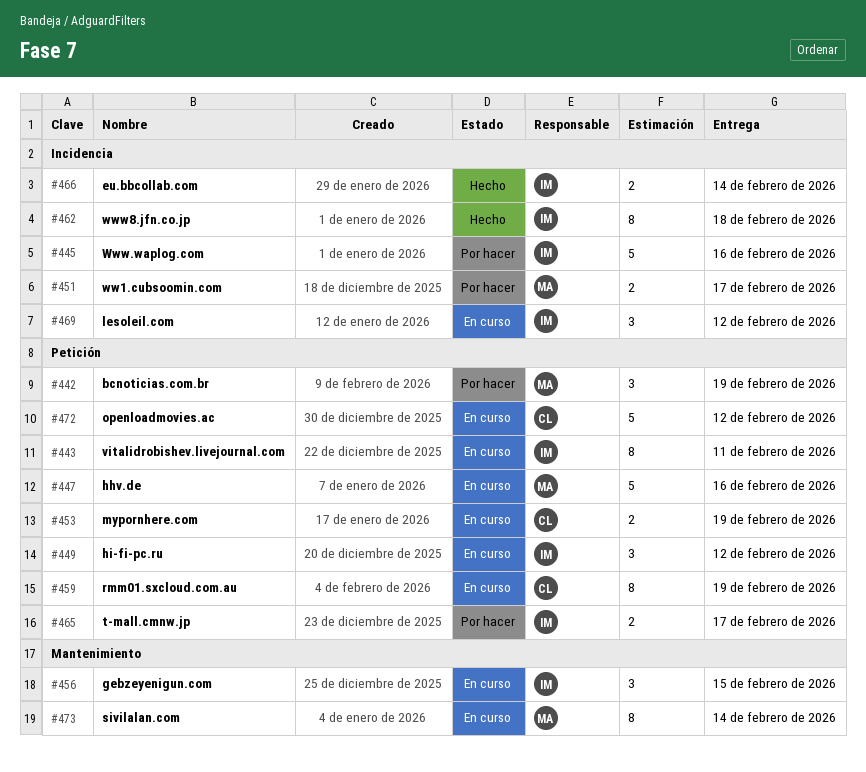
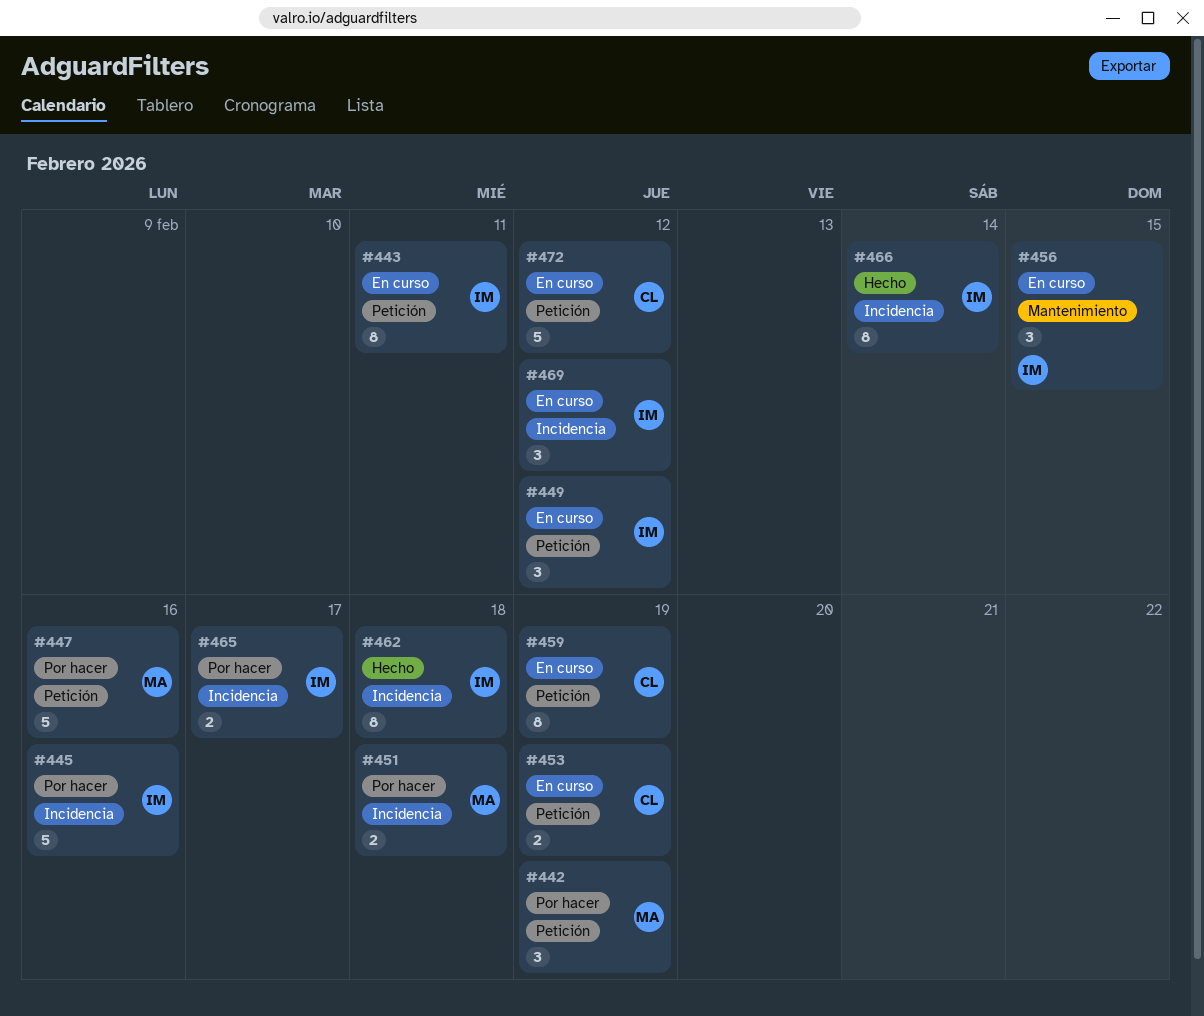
#447, status: En curso -> Por hacer
#451, due: Feb 17 -> Feb 18
#465, label: Petición -> Incidencia
#466, estimate: 2 -> 8
#473: present -> none

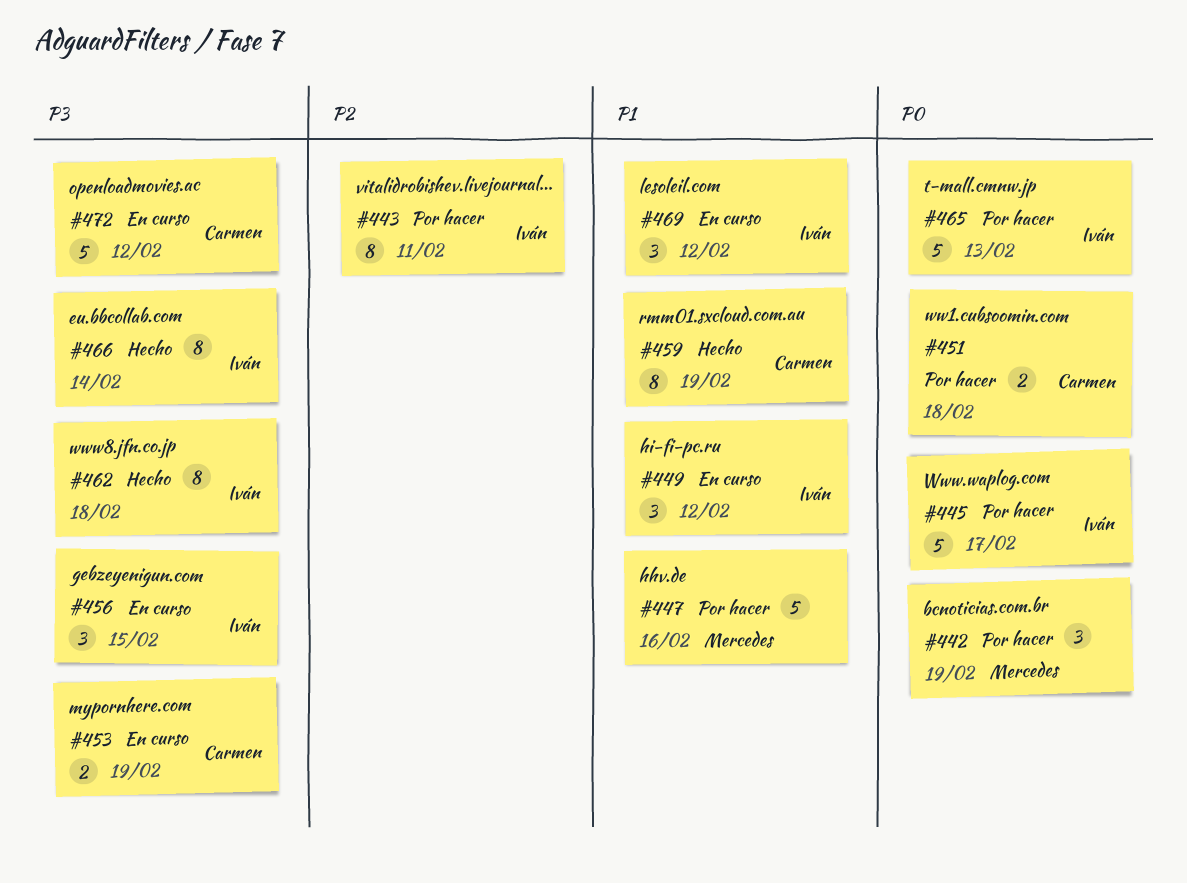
#443, status: En curso -> Por hacer
#445, due: Feb 16 -> Feb 17
#451, owner: Mercedes -> Carmen
#459, status: En curso -> Hecho
#465, estimate: 2 -> 5
#465, due: Feb 17 -> Feb 13

